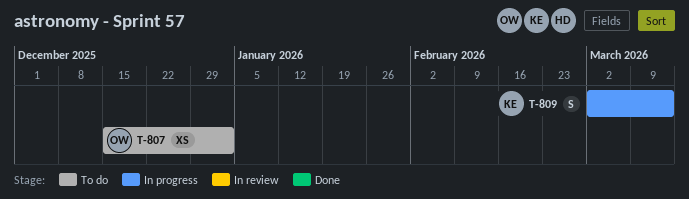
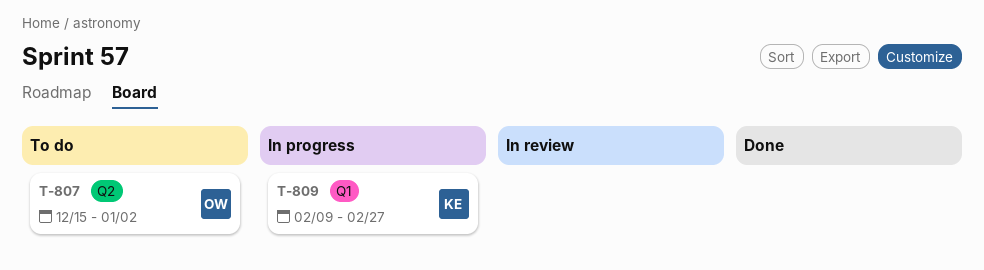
T-809, start: Mar 2 -> Feb 9
T-809, due: Mar 13 -> Feb 27

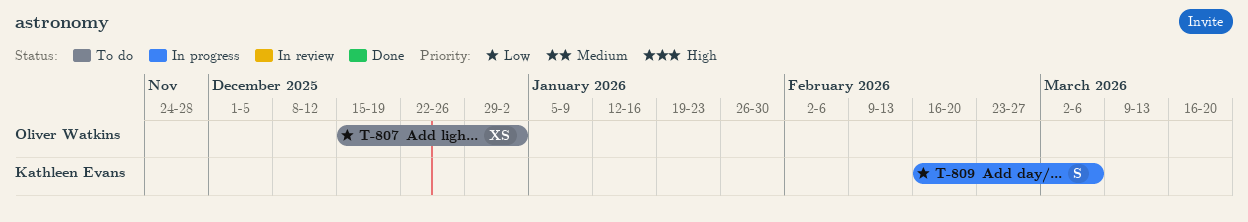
T-809, start: Feb 9 -> Feb 16
T-809, due: Feb 27 -> Mar 6

